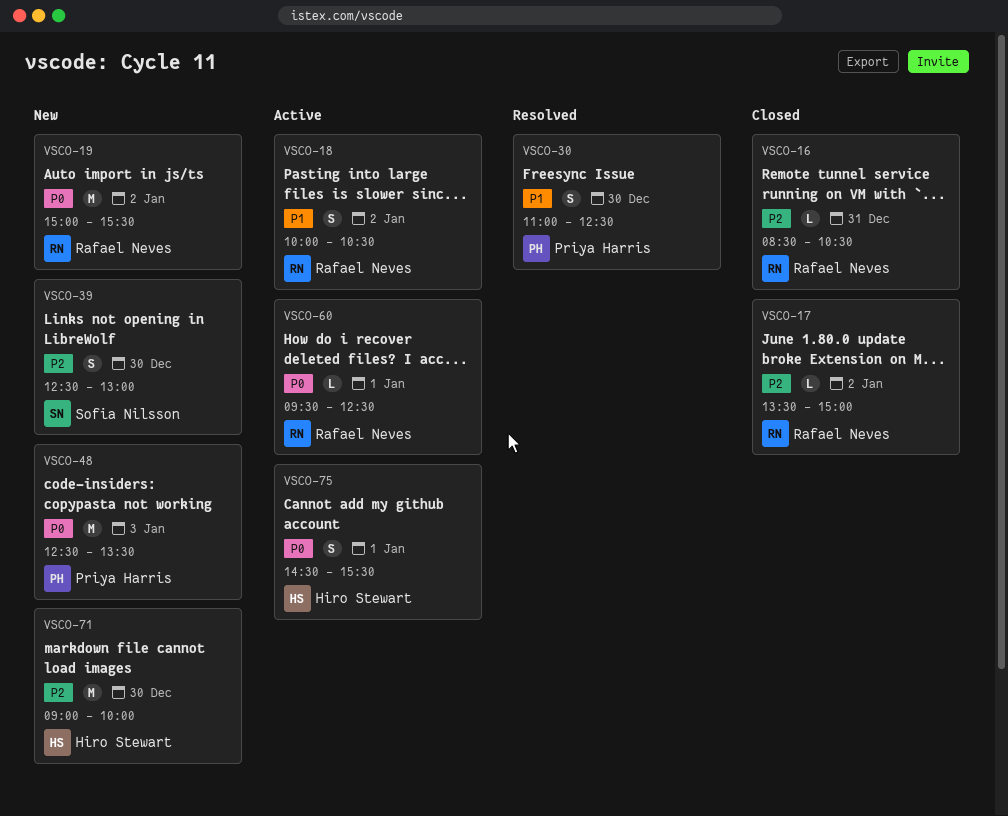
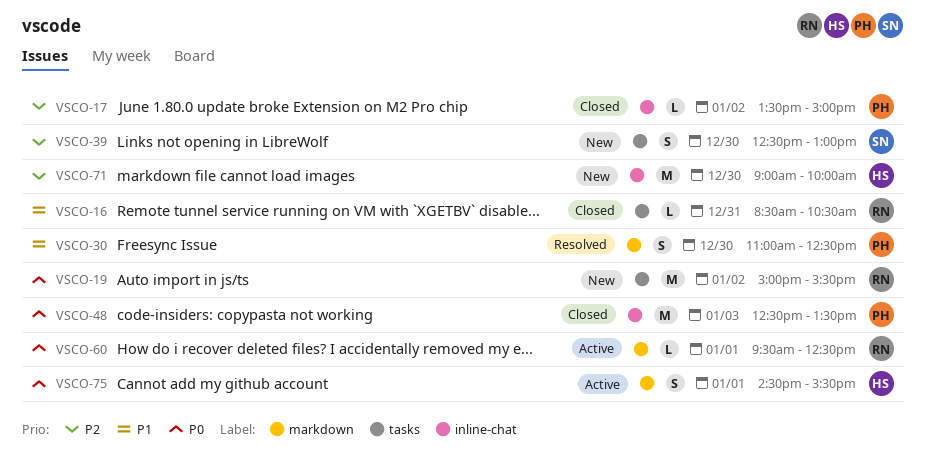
VSCO-16, priority: P2 -> P1
VSCO-17, owner: Rafael Neves -> Priya Harris
VSCO-18: present -> none
VSCO-48, status: New -> Closed

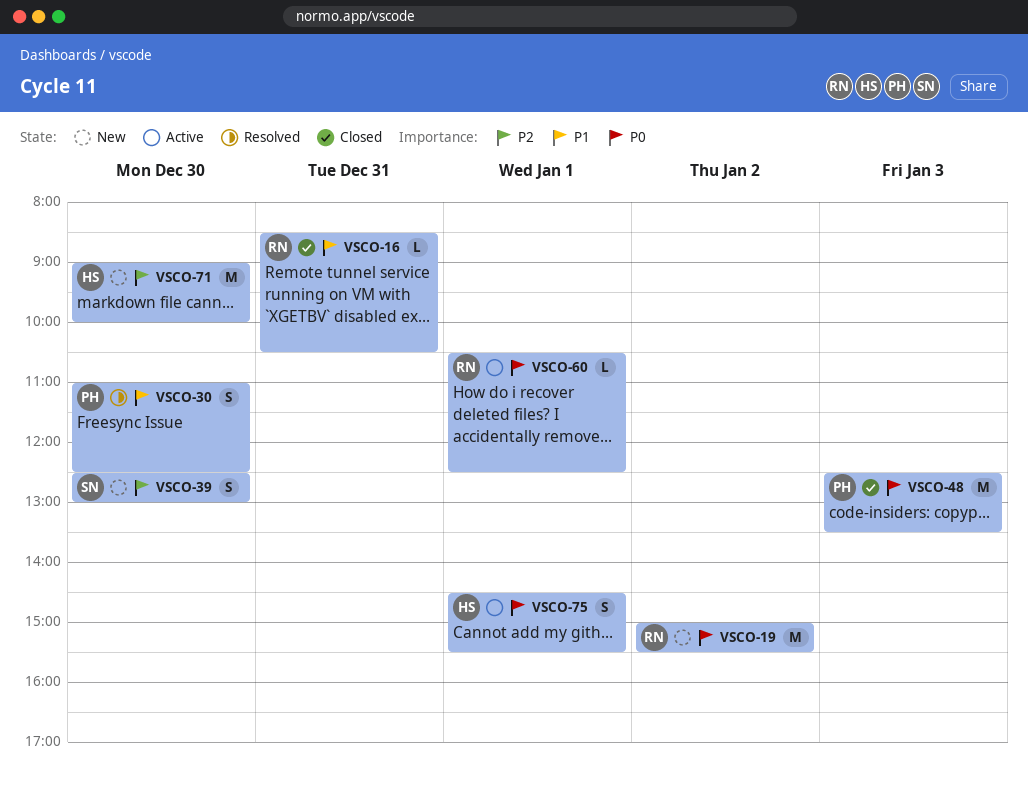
VSCO-17: present -> none
VSCO-60, begins: 09:30 -> 10:30

